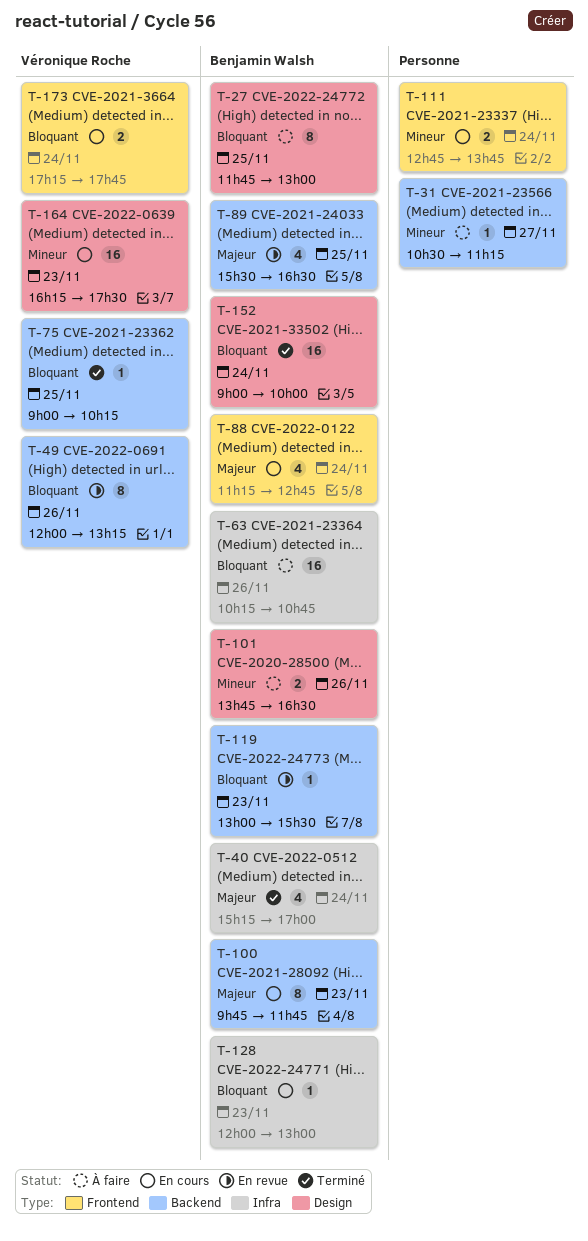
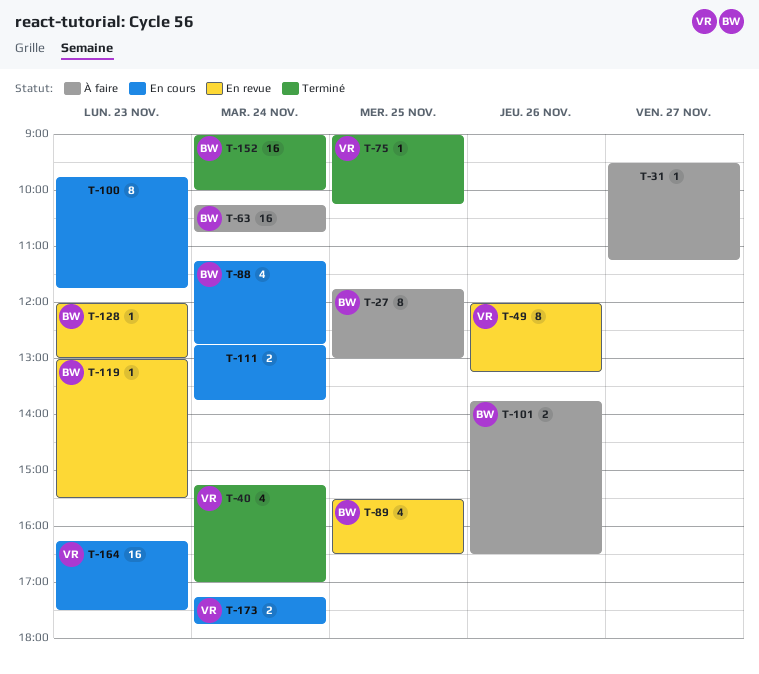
T-31, begins: 10:30 -> 09:30
T-40, owner: Benjamin Walsh -> Véronique Roche
T-63, day: Nov 26 -> Nov 24
T-100, owner: Benjamin Walsh -> none
T-128, status: En cours -> En revue

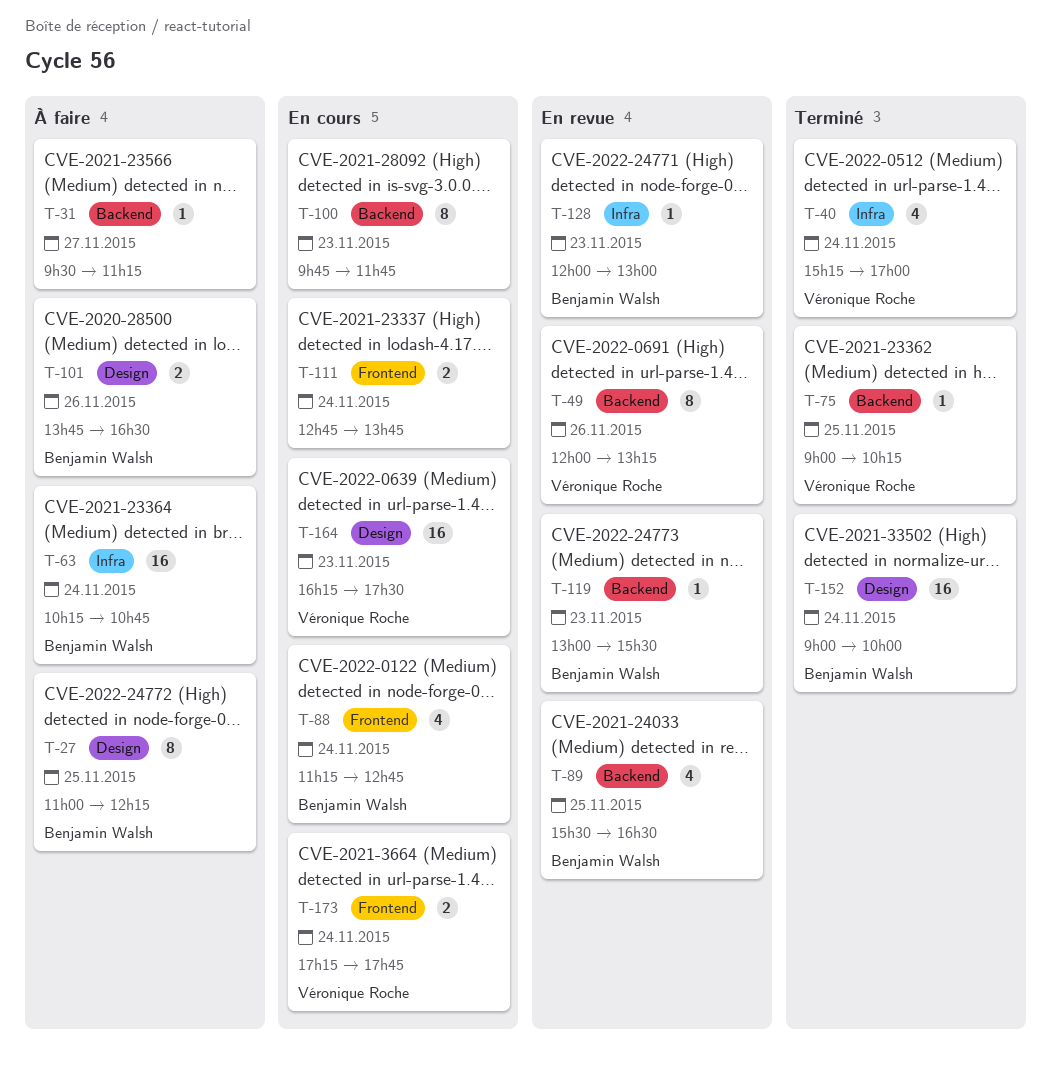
T-27, begins: 11:45 -> 11:00
T-27, ends: 13:00 -> 12:15

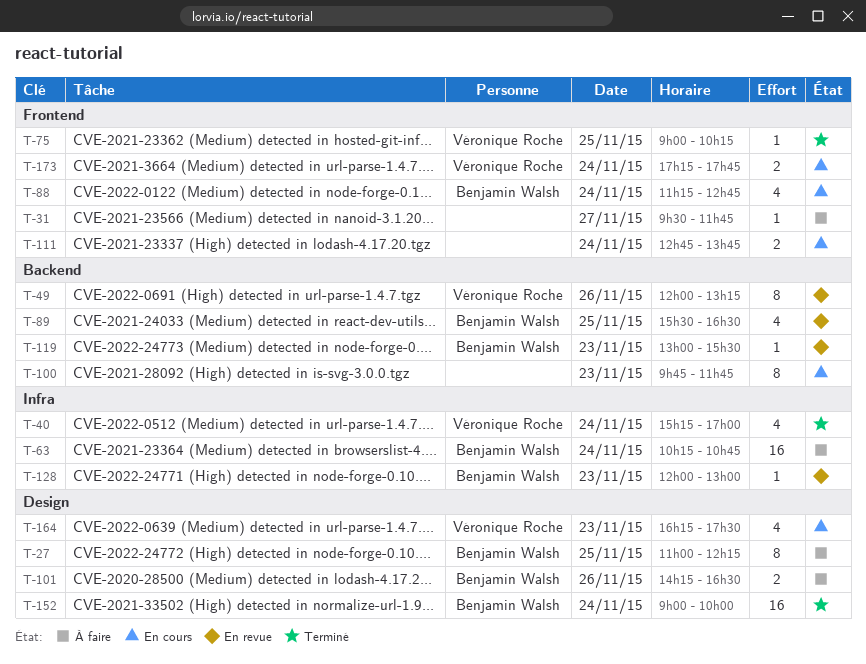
T-31, label: Backend -> Frontend
T-31, ends: 11:15 -> 11:45
T-75, label: Backend -> Frontend
T-101, begins: 13:45 -> 14:15
T-164, estimate: 16 -> 4

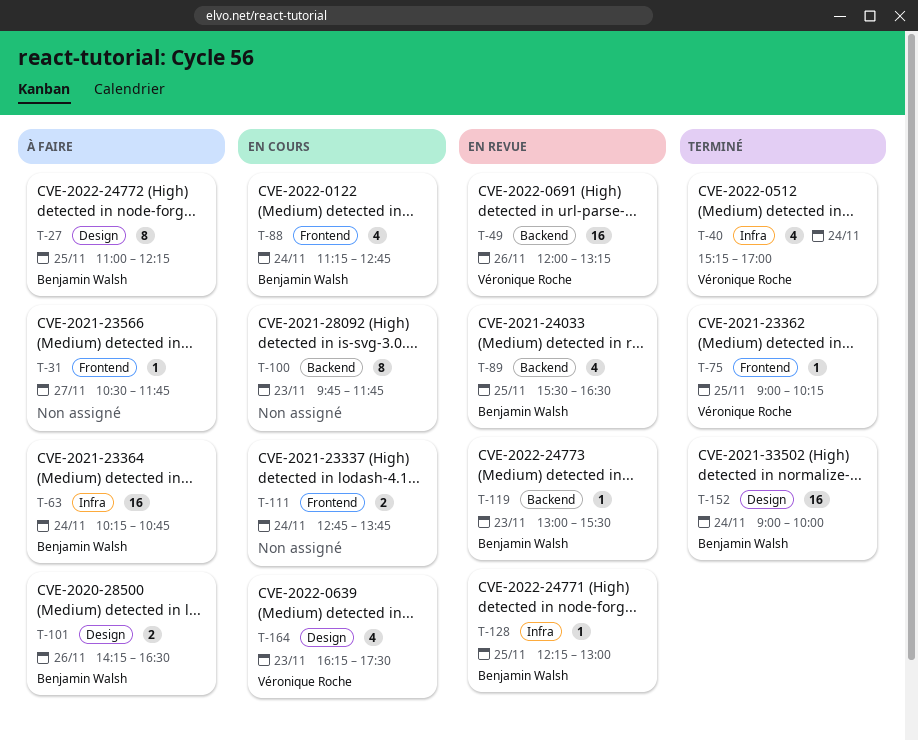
T-31, begins: 09:30 -> 10:30
T-49, estimate: 8 -> 16
T-128, day: Nov 23 -> Nov 25
T-128, begins: 12:00 -> 12:15
T-173: present -> none

